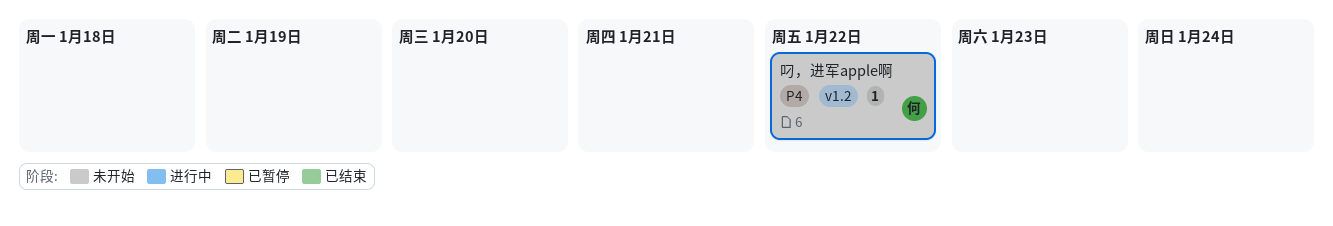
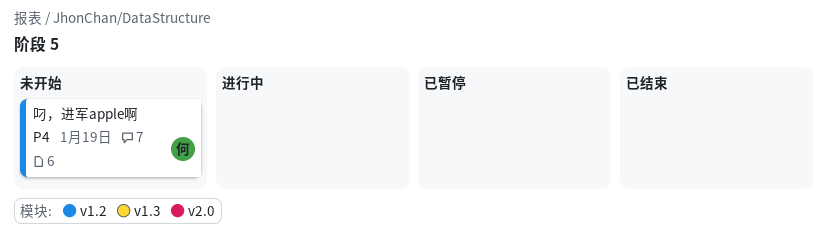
叼，进军apple啊, due: Jan 22 -> Jan 19

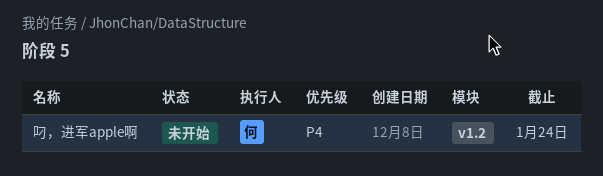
叼，进军apple啊, due: Jan 19 -> Jan 24

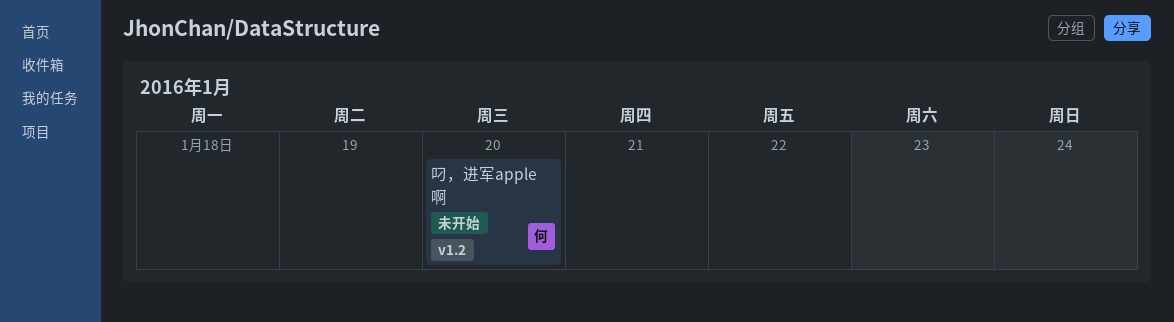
叼，进军apple啊, due: Jan 24 -> Jan 20

